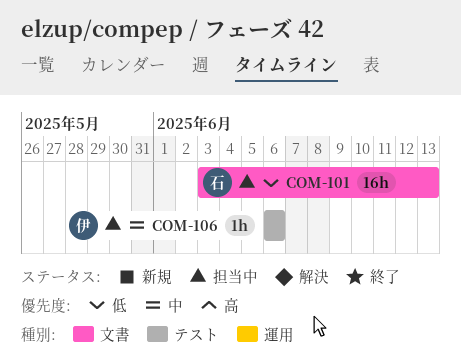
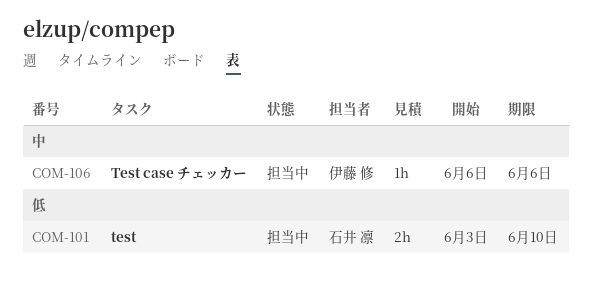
COM-101, estimate: 16h -> 2h
COM-101, due: Jun 13 -> Jun 10

